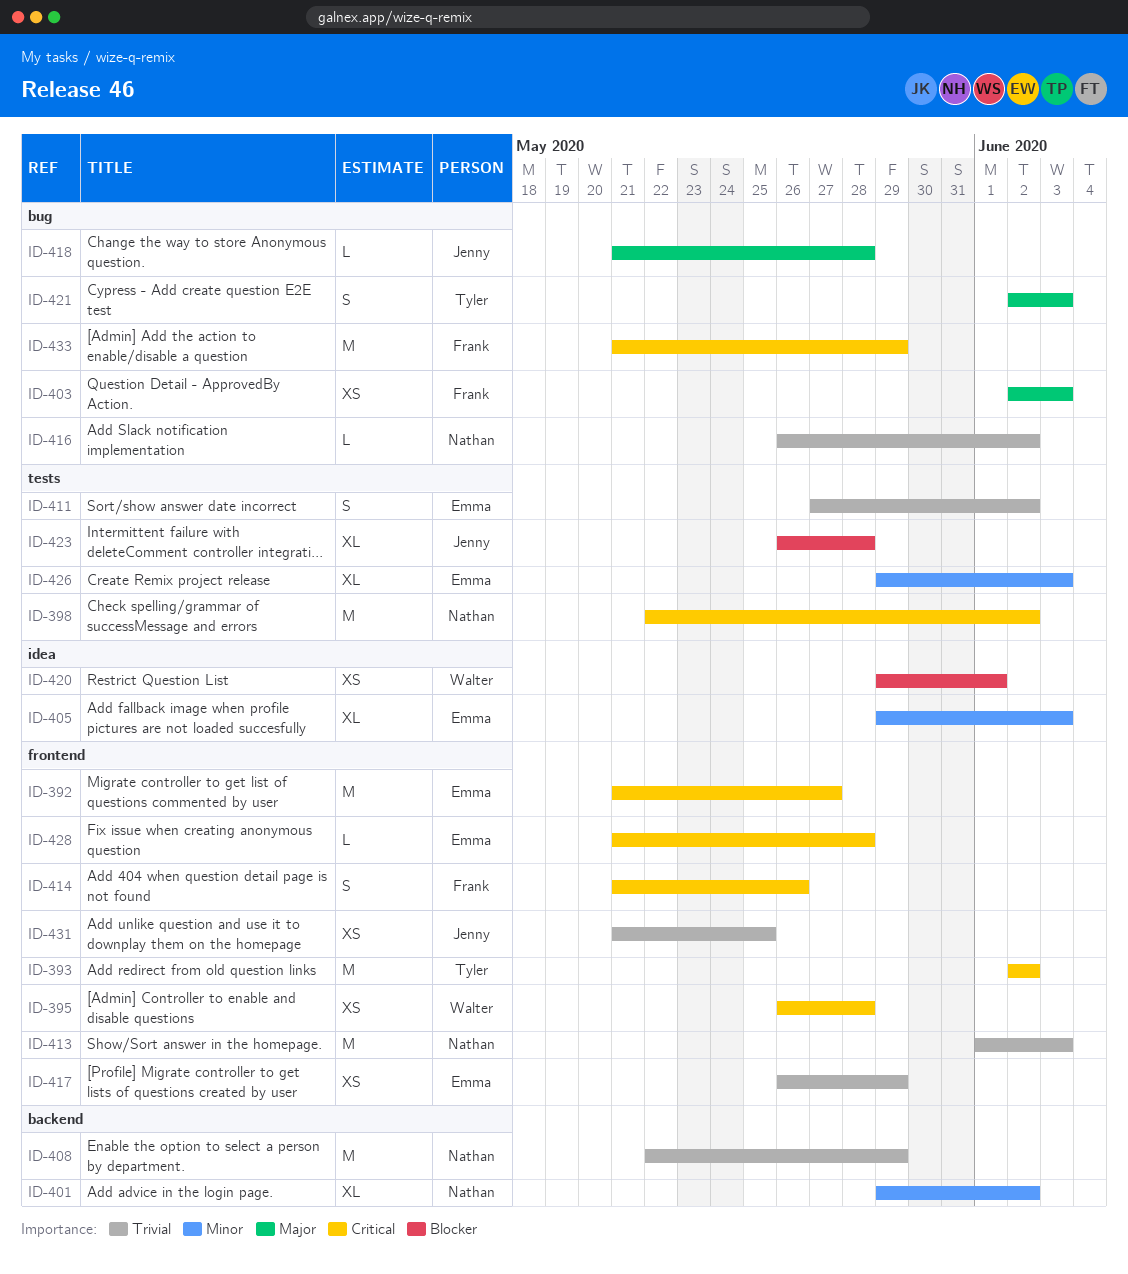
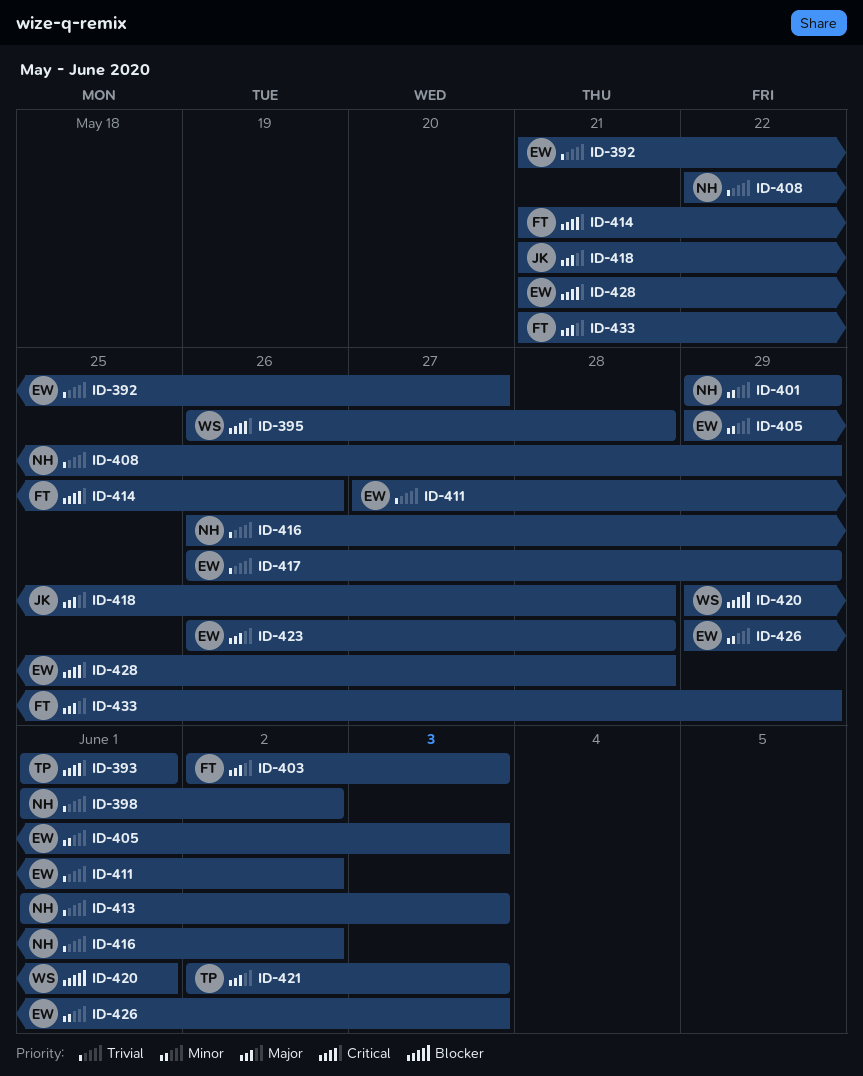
ID-392, priority: Critical -> Trivial
ID-393, start: Jun 2 -> Jun 1
ID-393, due: Jun 2 -> Jun 1
ID-398, priority: Critical -> Trivial
ID-398, start: May 22 -> Jun 1
ID-401, due: Jun 2 -> May 29
ID-423, owner: Jenny -> Emma
ID-423, priority: Blocker -> Major
ID-431: present -> none
ID-433, priority: Critical -> Major

